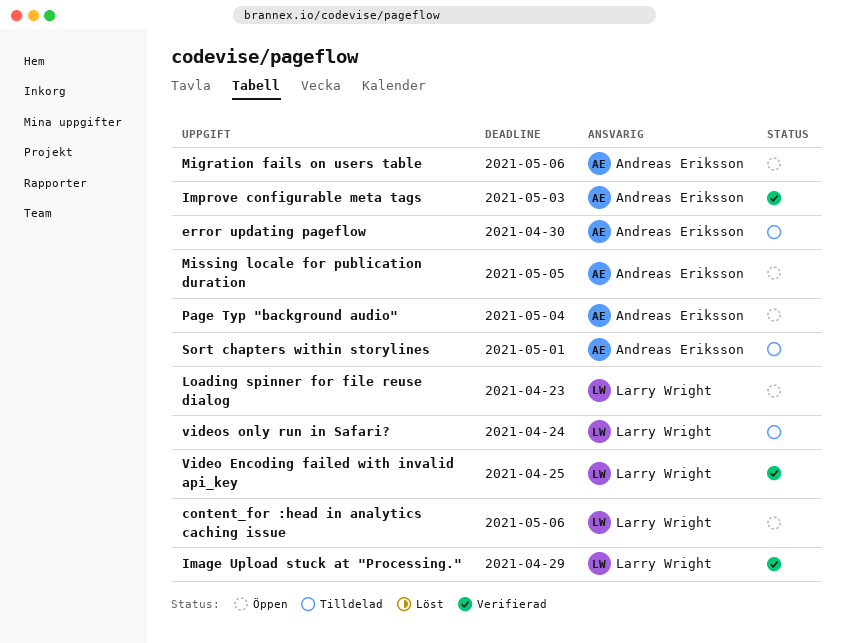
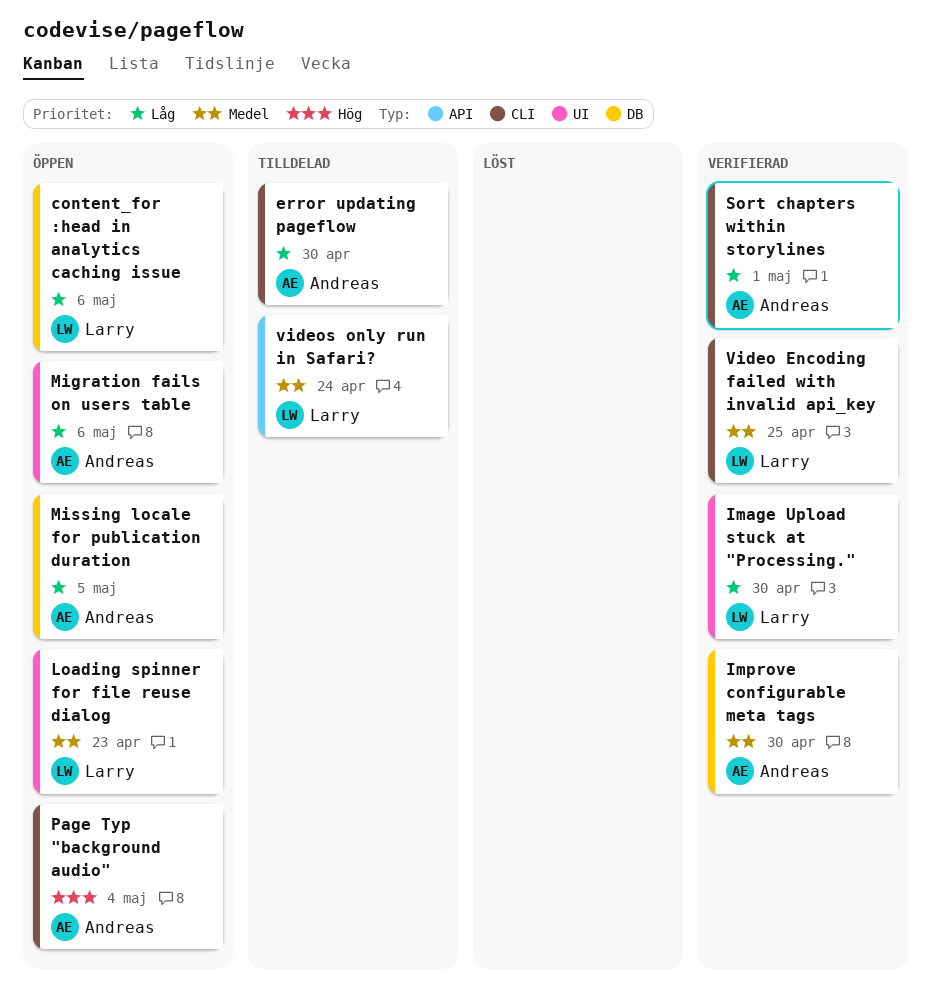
Image Upload stuck at "Processing.", due: Apr 29 -> Apr 30
Improve configurable meta tags, due: May 3 -> Apr 30
Sort chapters within storylines, status: Tilldelad -> Verifierad

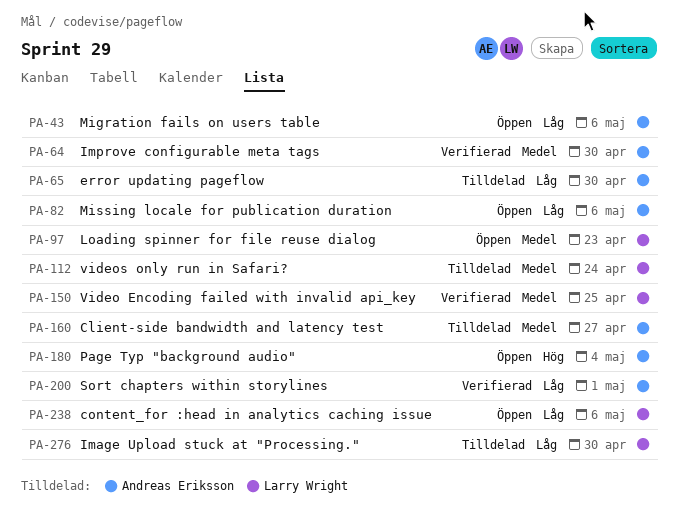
Client-side bandwidth and latency test: none -> present
Image Upload stuck at "Processing.", status: Verifierad -> Tilldelad
Missing locale for publication duration, due: May 5 -> May 6

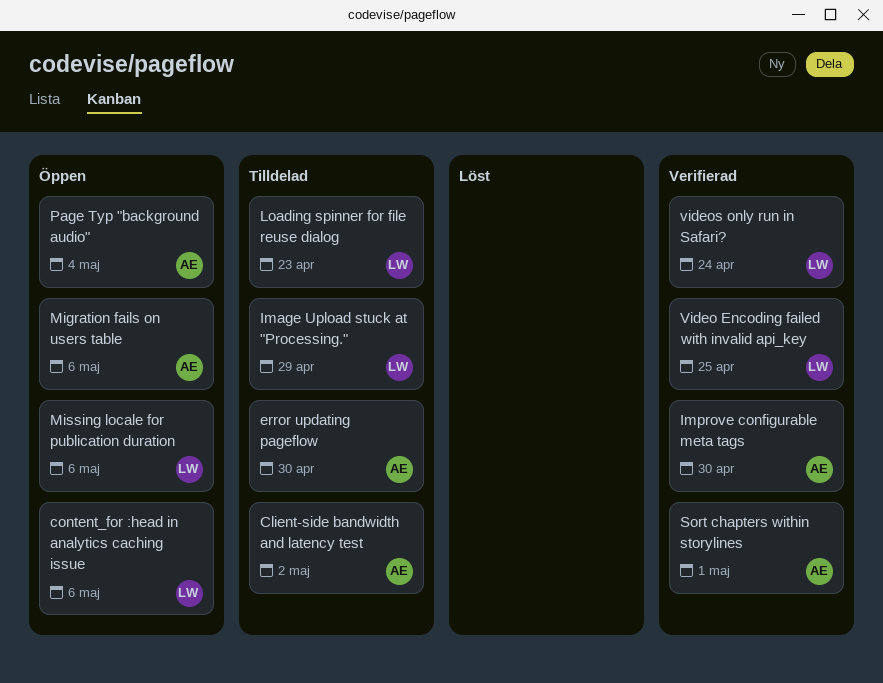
Client-side bandwidth and latency test, due: Apr 27 -> May 2
Image Upload stuck at "Processing.", due: Apr 30 -> Apr 29
Loading spinner for file reuse dialog, status: Öppen -> Tilldelad
Missing locale for publication duration, owner: Andreas Eriksson -> Larry Wright
videos only run in Safari?, status: Tilldelad -> Verifierad

